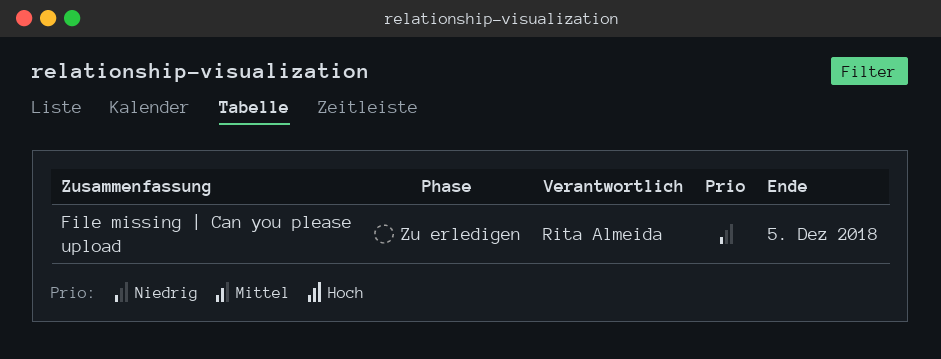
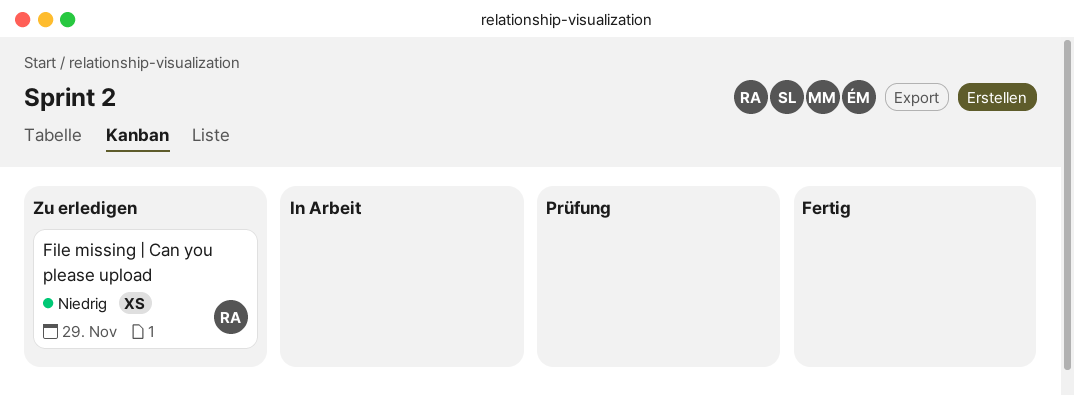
File missing | Can you please upload, due: Dec 5 -> Nov 29

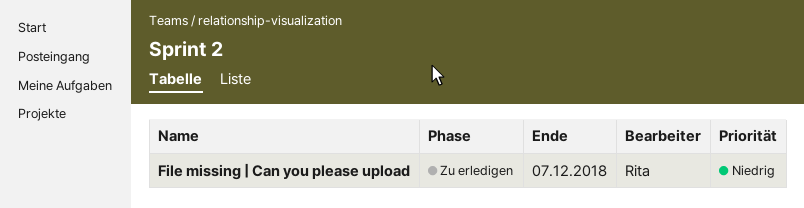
File missing | Can you please upload, due: Nov 29 -> Dec 7

